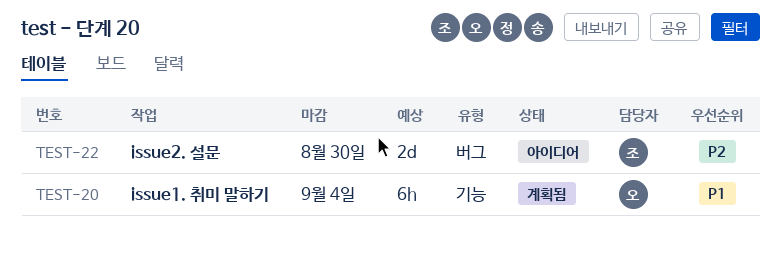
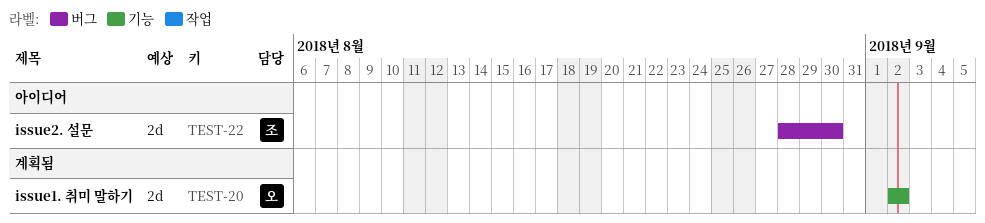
TEST-20, estimate: 6h -> 2d
TEST-20, due: Sep 4 -> Sep 2

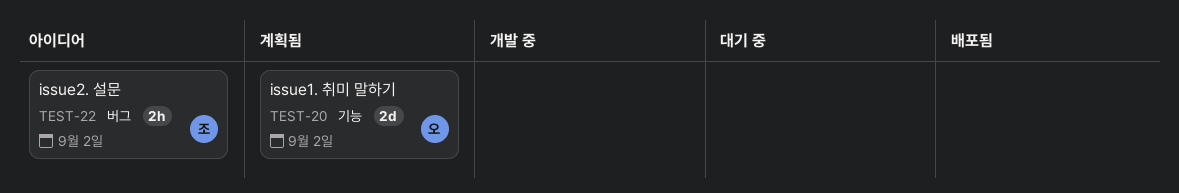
TEST-22, estimate: 2d -> 2h
TEST-22, due: Aug 30 -> Sep 2

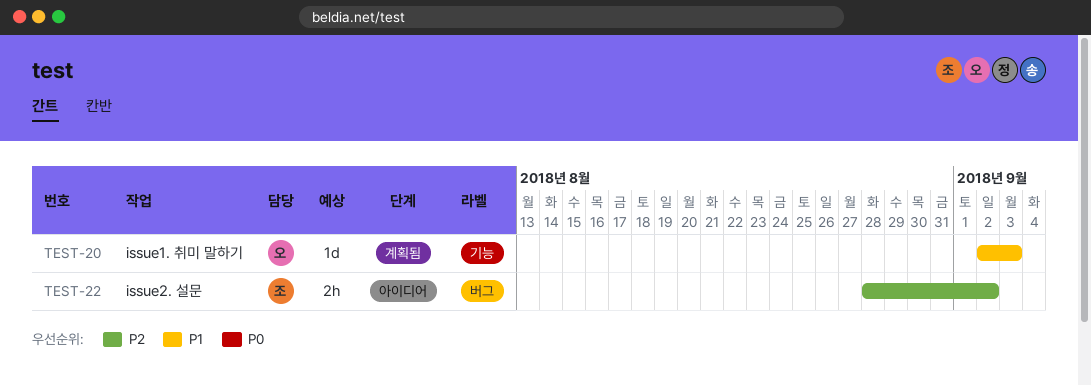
TEST-20, estimate: 2d -> 1d
TEST-20, due: Sep 2 -> Sep 3

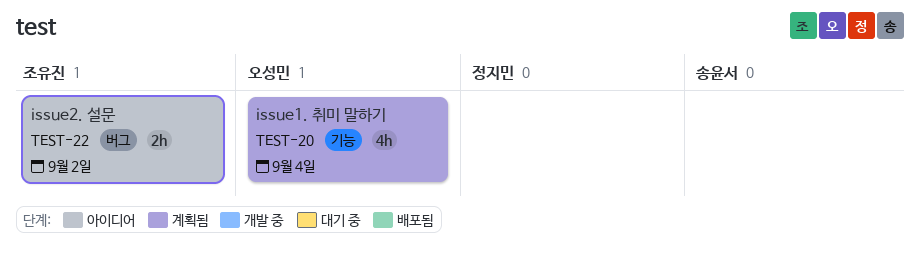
TEST-20, estimate: 1d -> 4h
TEST-20, due: Sep 3 -> Sep 4

